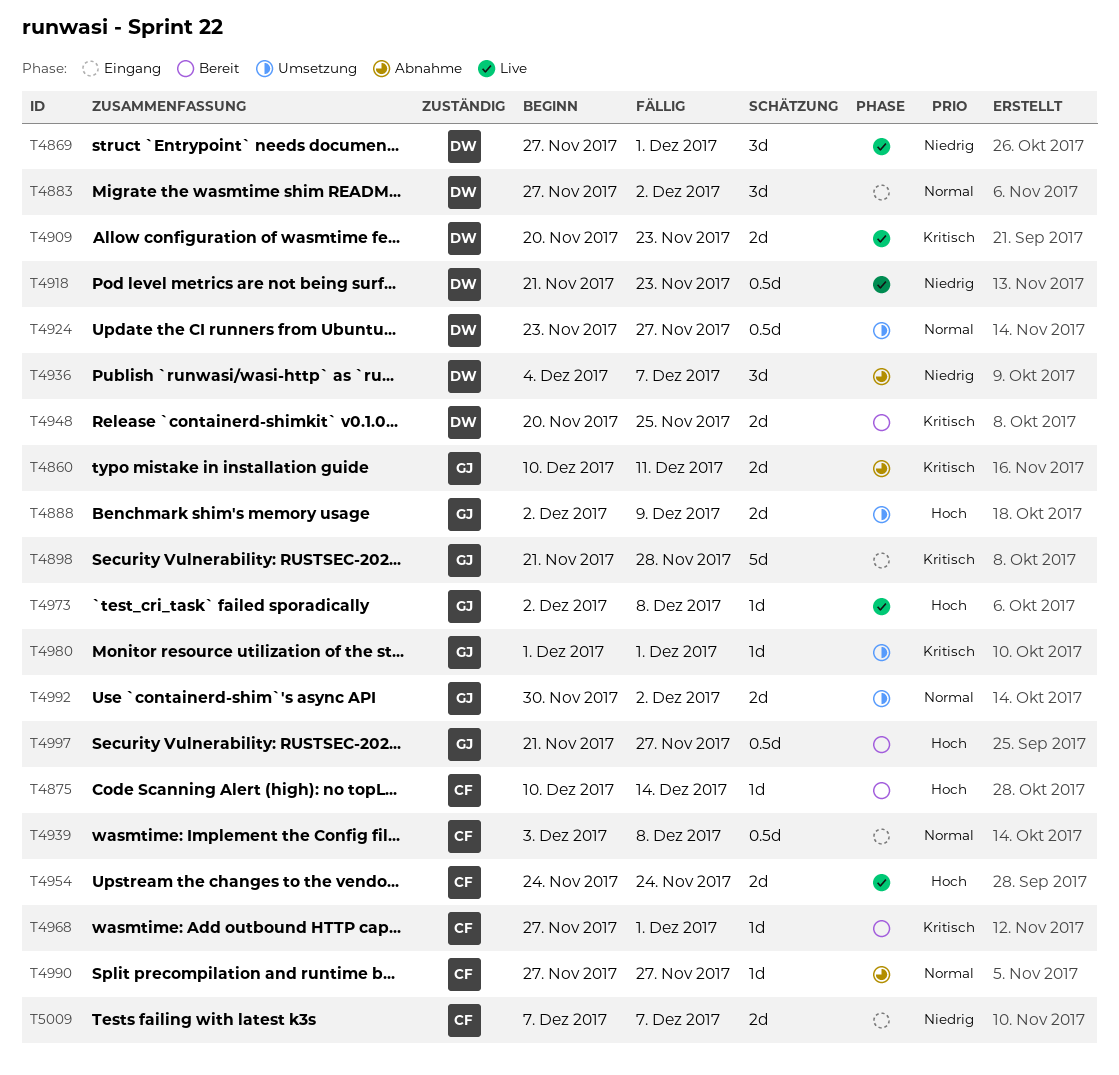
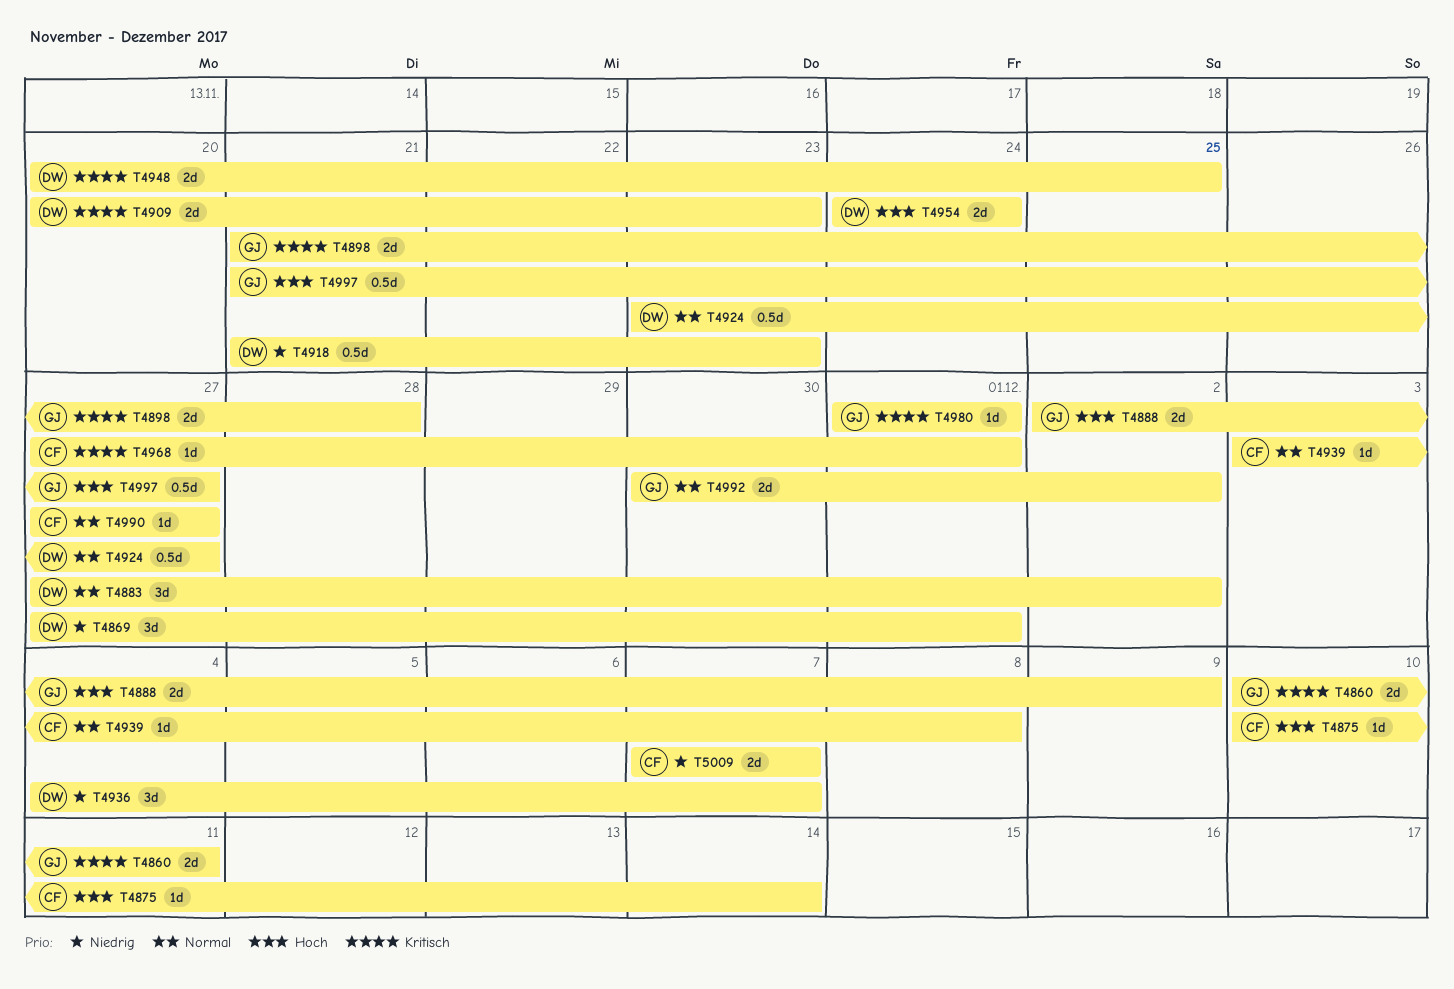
T4898, estimate: 5d -> 2d
T4939, estimate: 0.5d -> 1d
T4954, owner: CF -> DW
T4973: present -> none

